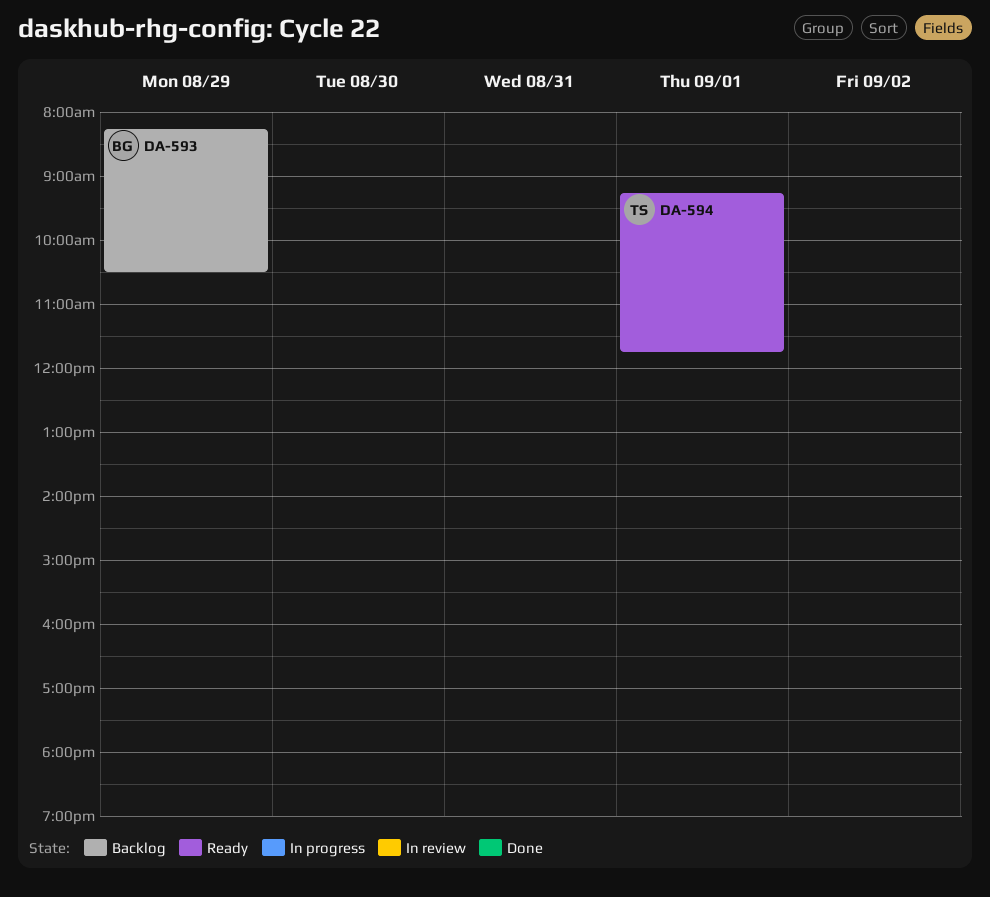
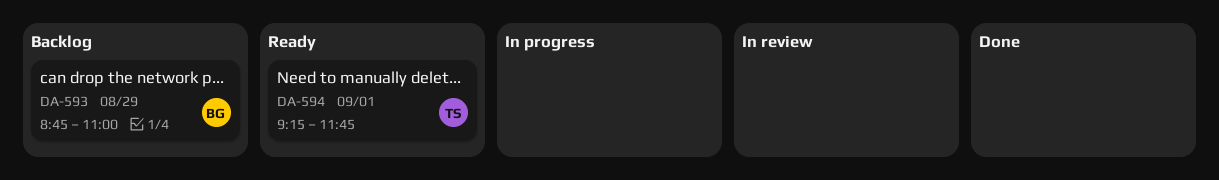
DA-593, begins: 08:15 -> 08:45
DA-593, ends: 10:30 -> 11:00

